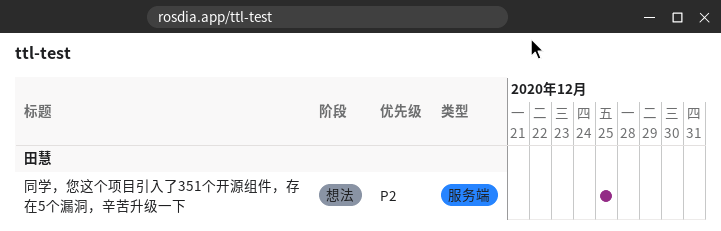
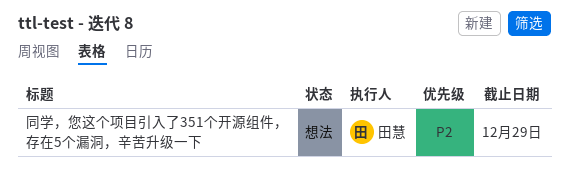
同学，您这个项目引入了351个开源组件，存在5个漏洞，辛苦升级一下, due: Dec 25 -> Dec 29

